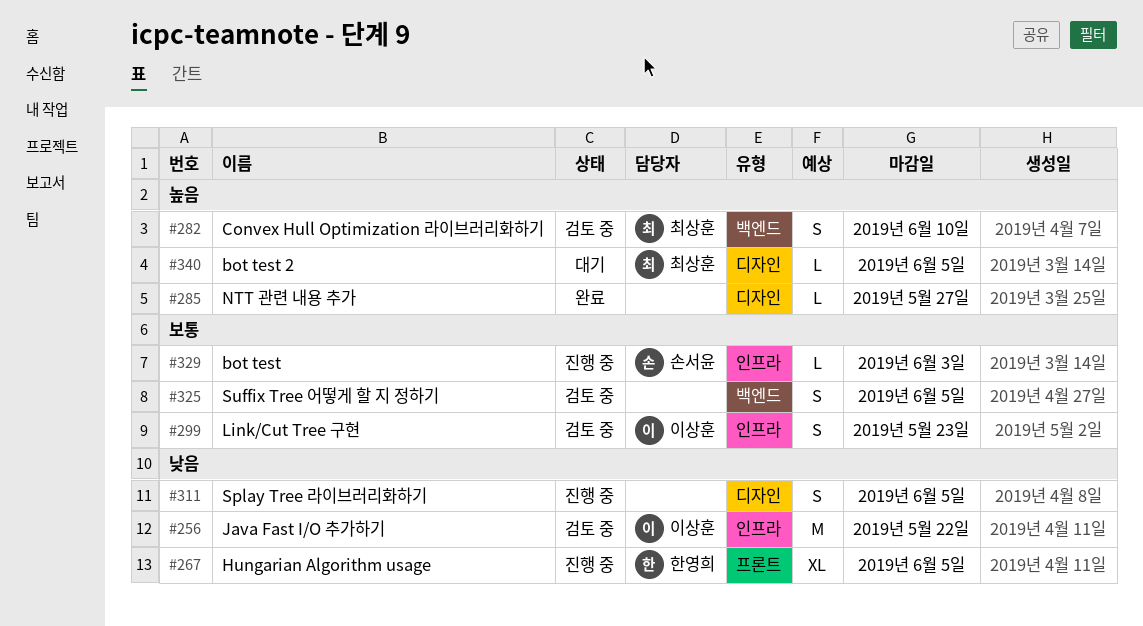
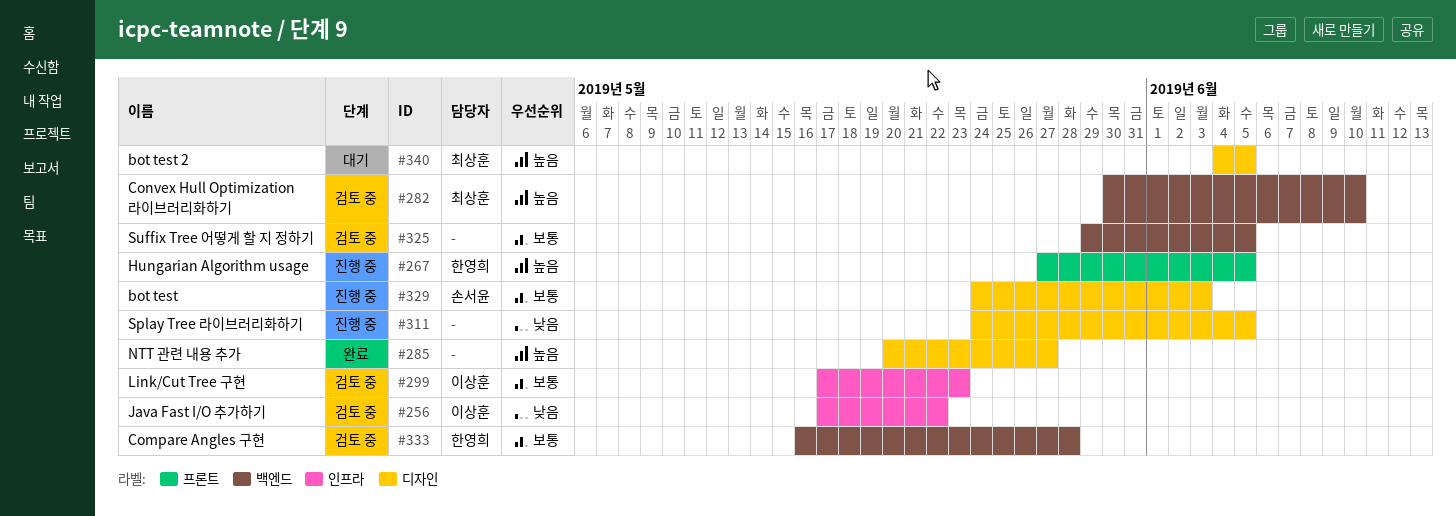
#267, priority: 낮음 -> 높음
#329, label: 인프라 -> 디자인
#333: none -> present

